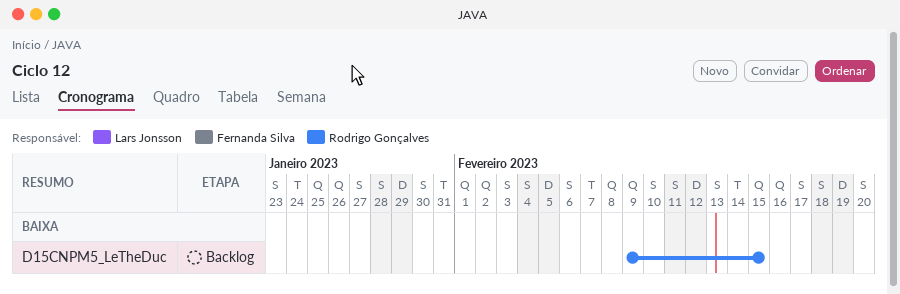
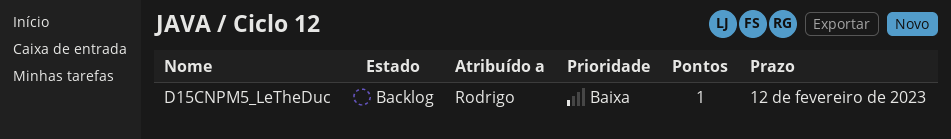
D15CNPM5_LeTheDuc, due: Feb 15 -> Feb 12

